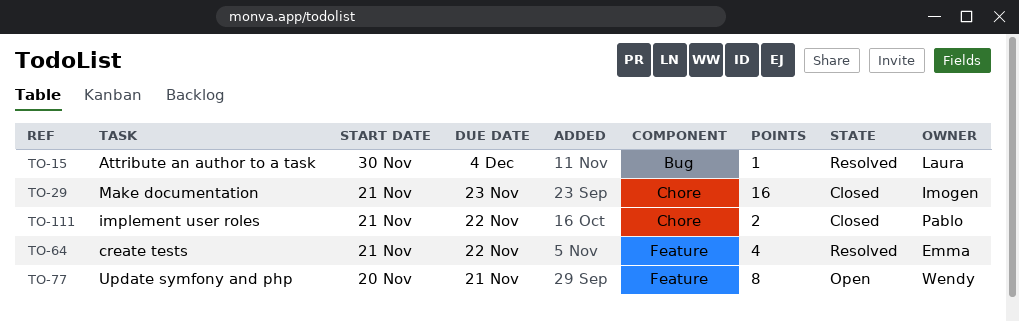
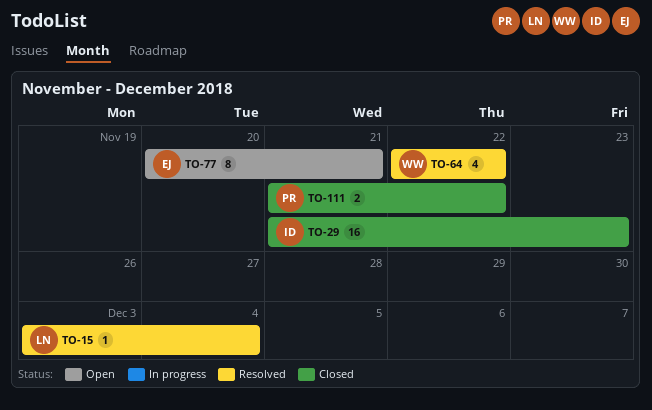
TO-15, start: Nov 30 -> Dec 3
TO-64, owner: Emma -> Wendy
TO-64, start: Nov 21 -> Nov 22
TO-77, owner: Wendy -> Emma

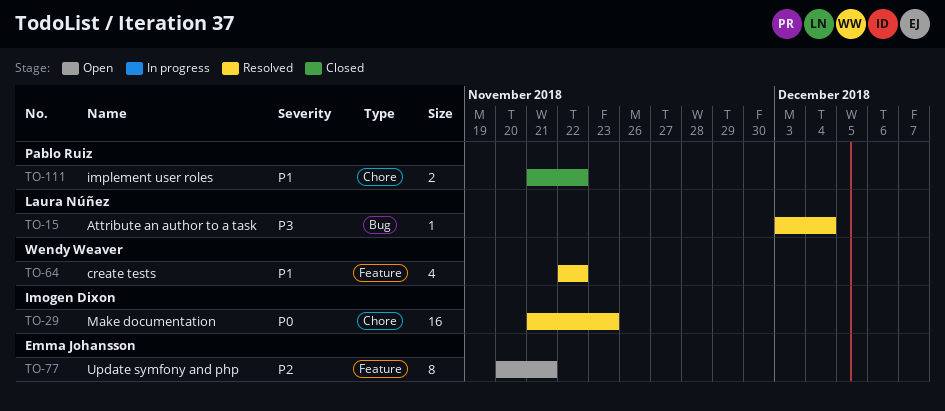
TO-29, status: Closed -> Resolved

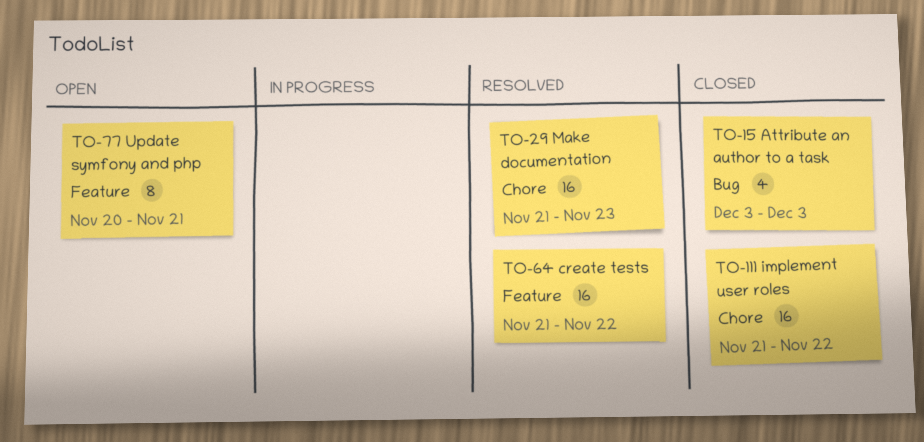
TO-15, status: Resolved -> Closed
TO-15, estimate: 1 -> 4
TO-15, due: Dec 4 -> Dec 3
TO-64, estimate: 4 -> 16
TO-64, start: Nov 22 -> Nov 21
TO-111, estimate: 2 -> 16

